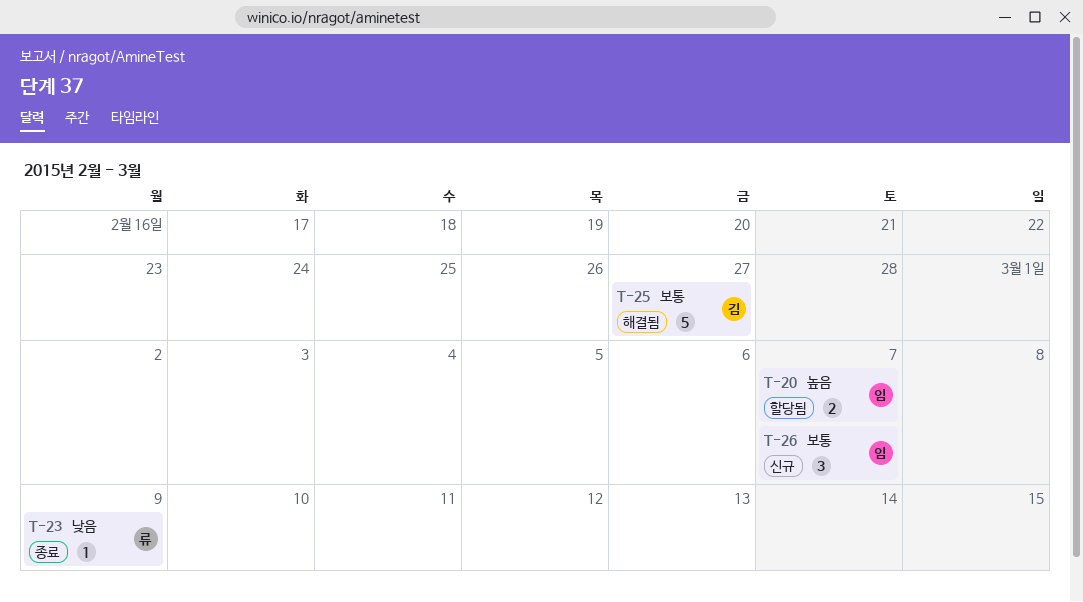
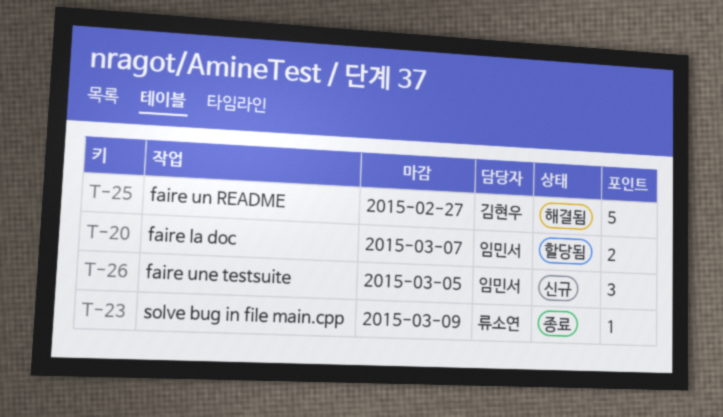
T-26, due: Mar 7 -> Mar 5

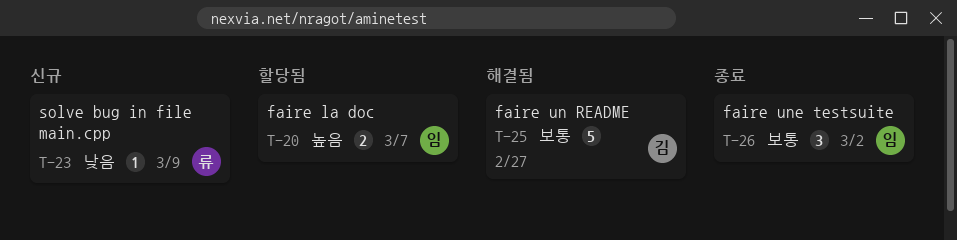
T-23, status: 종료 -> 신규
T-26, status: 신규 -> 종료
T-26, due: Mar 5 -> Mar 2

